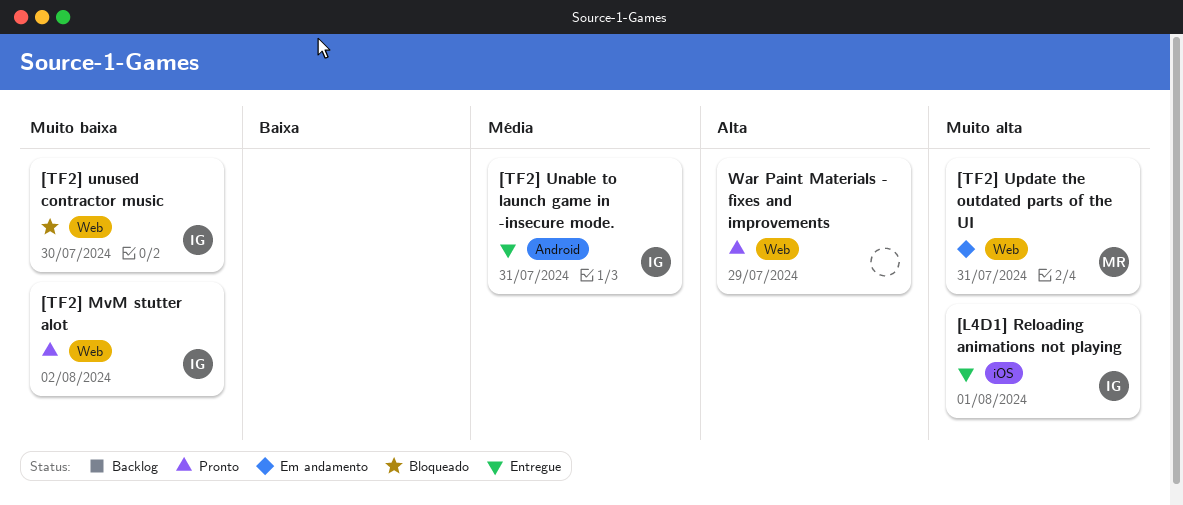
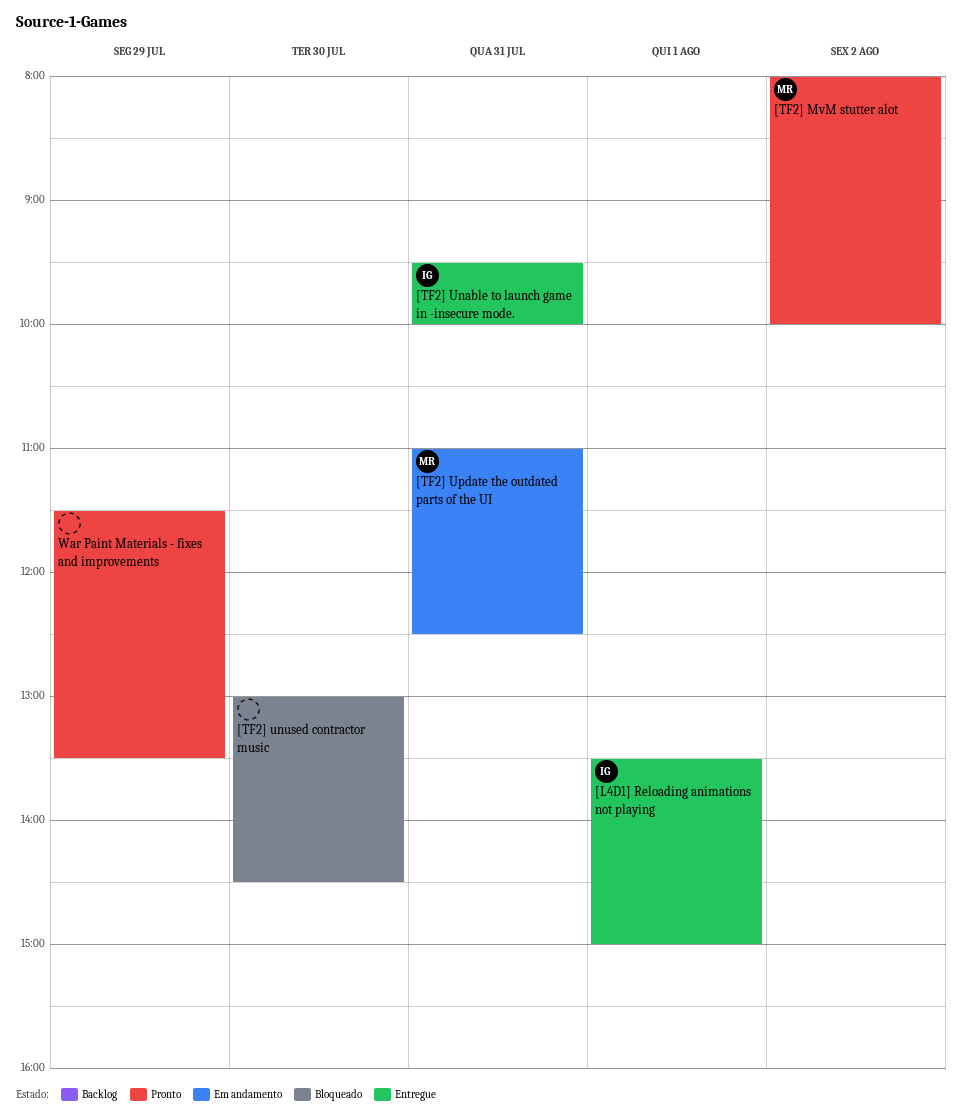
[TF2] MvM stutter alot, owner: IG -> MR
[TF2] unused contractor music, owner: IG -> none

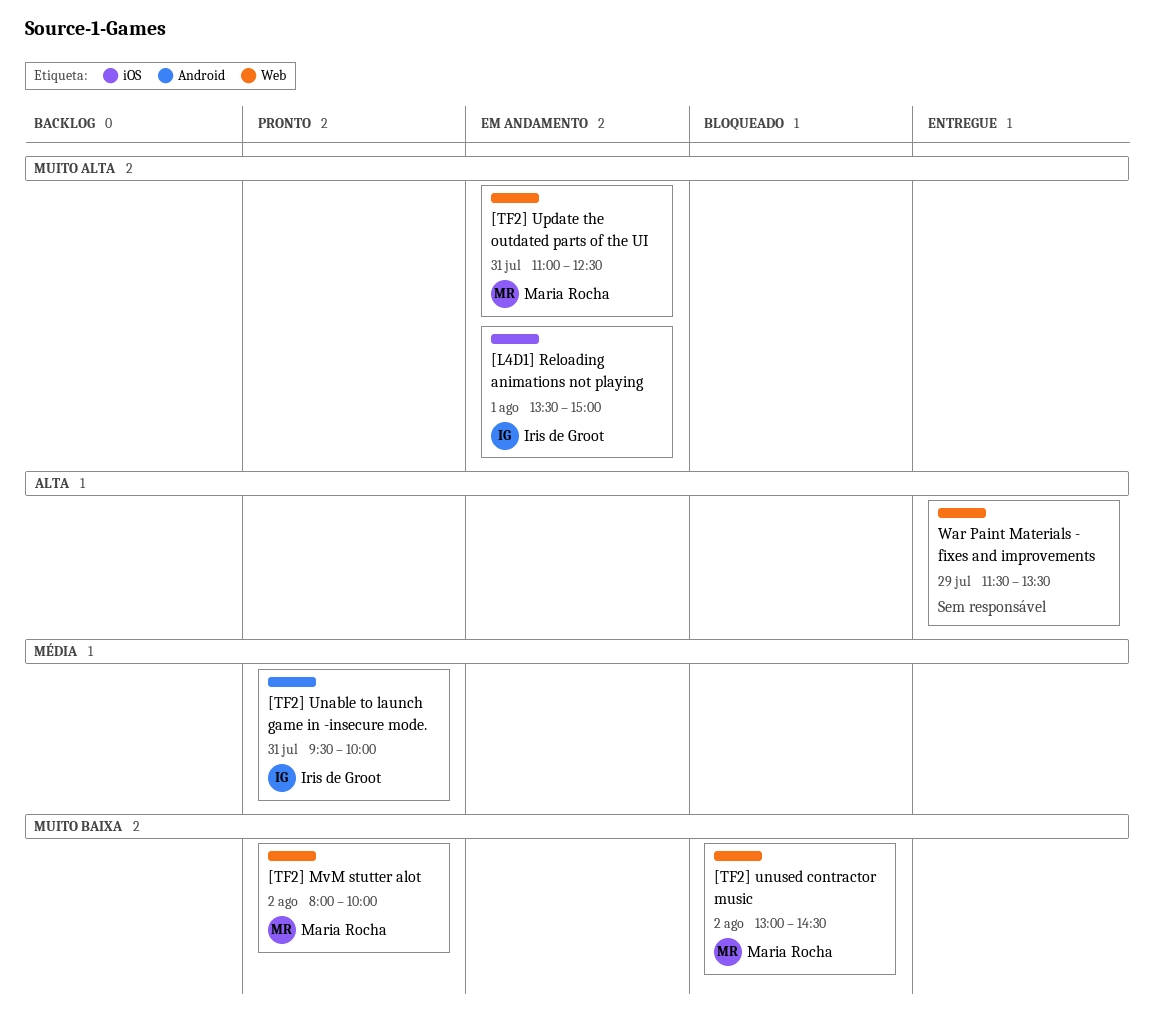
[L4D1] Reloading animations not playing, status: Entregue -> Em andamento
[TF2] Unable to launch game in -insecure mode., status: Entregue -> Pronto
[TF2] unused contractor music, owner: none -> Maria Rocha
[TF2] unused contractor music, day: Jul 30 -> Aug 2
War Paint Materials - fixes and improvements, status: Pronto -> Entregue

